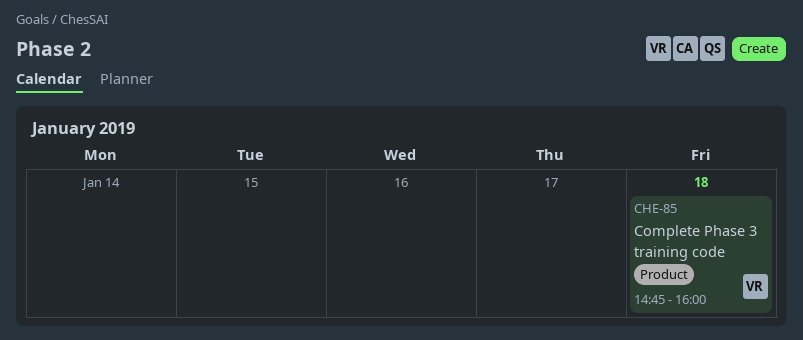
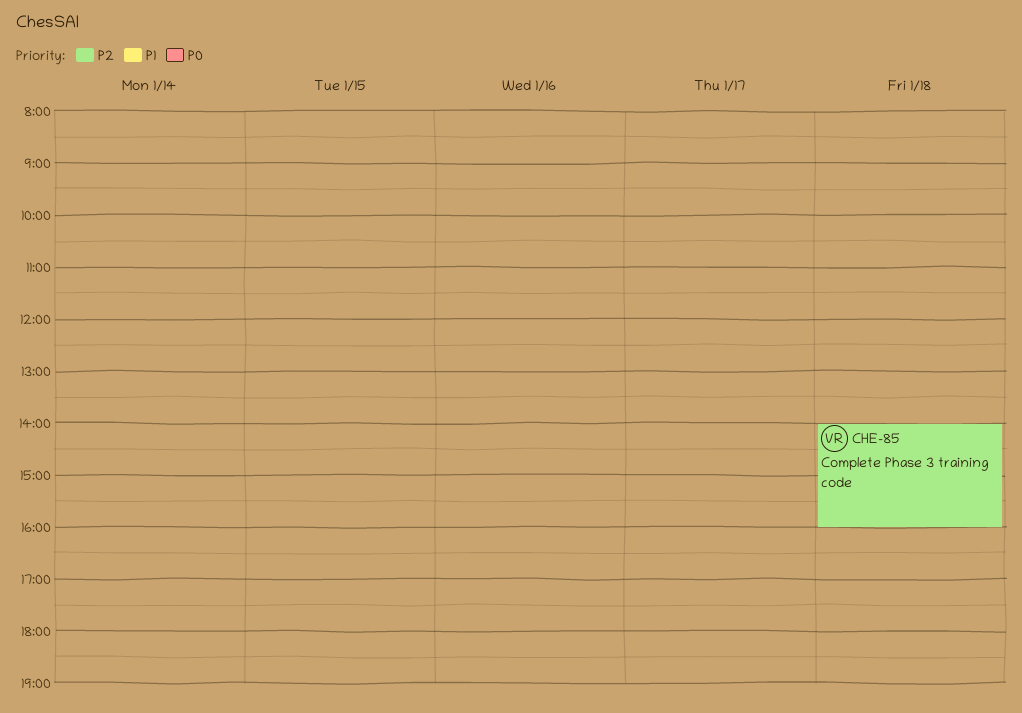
CHE-85, begins: 14:45 -> 14:00

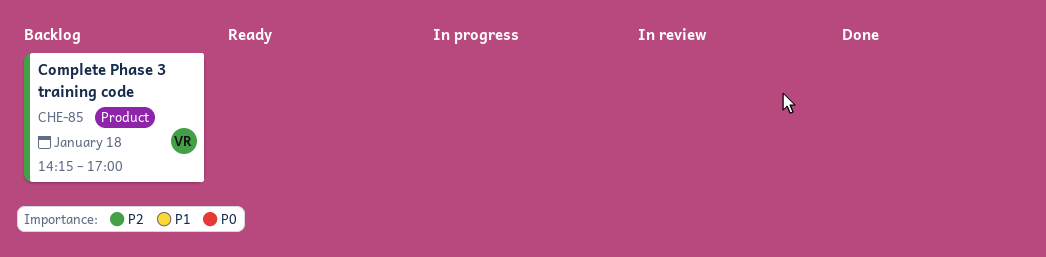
CHE-85, begins: 14:00 -> 14:15
CHE-85, ends: 16:00 -> 17:00

